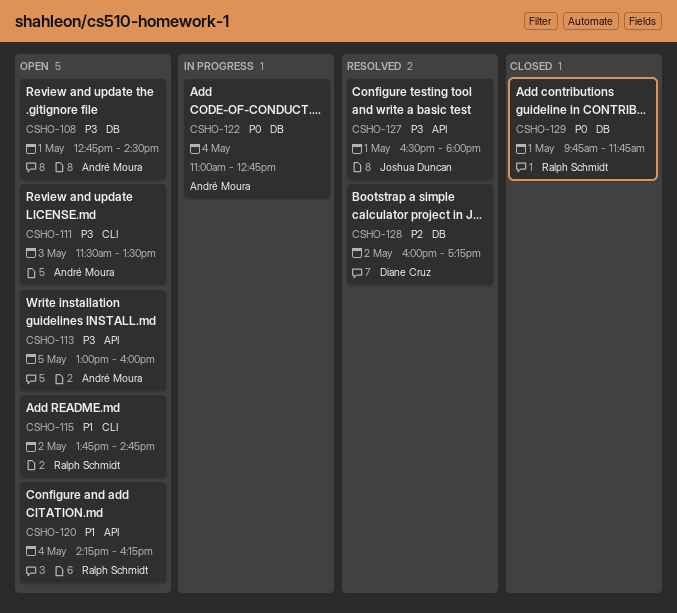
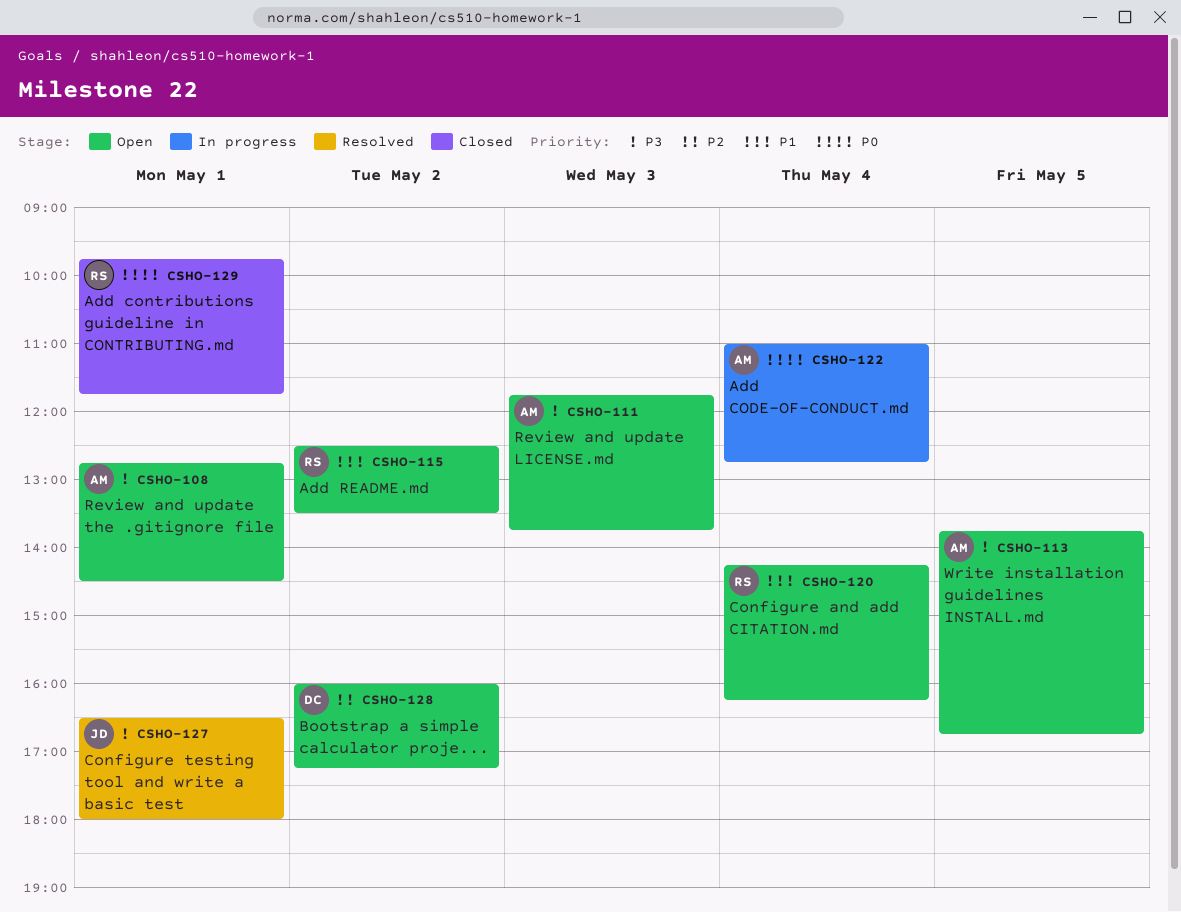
CSHO-111, begins: 11:30 -> 11:45
CSHO-111, ends: 13:30 -> 13:45
CSHO-113, begins: 13:00 -> 13:45
CSHO-113, ends: 16:00 -> 16:45
CSHO-115, begins: 13:45 -> 12:30
CSHO-115, ends: 14:45 -> 13:30
CSHO-128, status: Resolved -> Open

